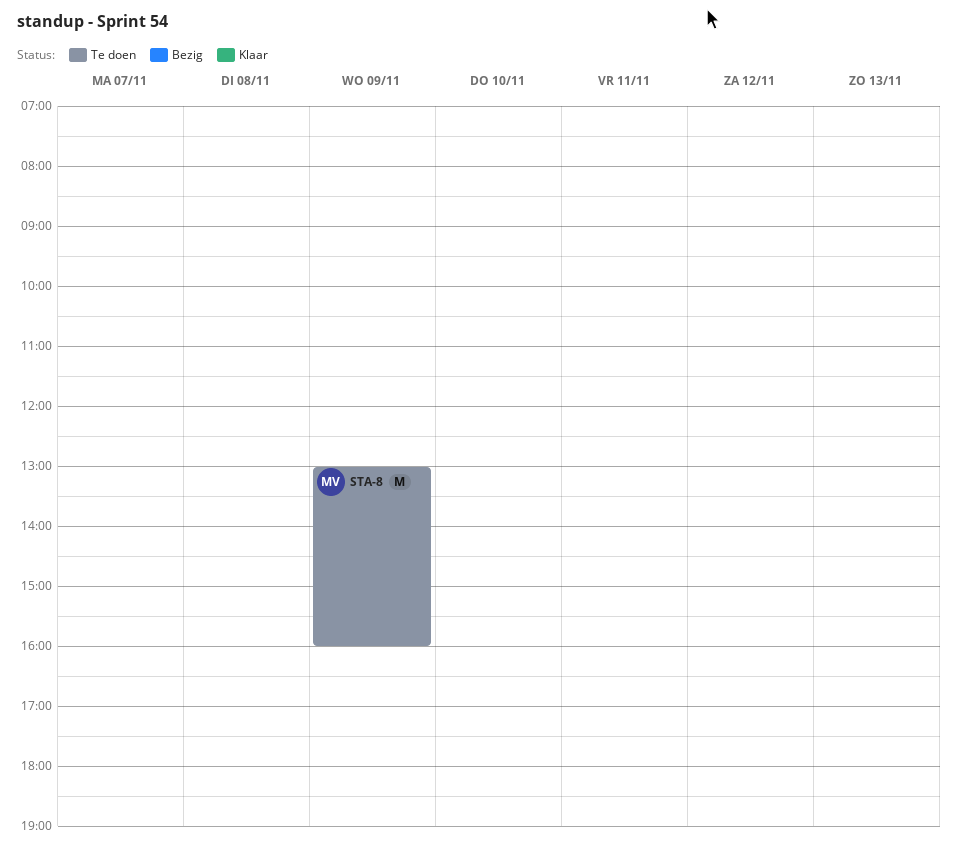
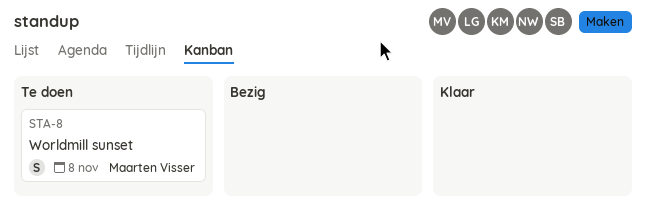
STA-8, estimate: M -> S
STA-8, day: Nov 9 -> Nov 8

